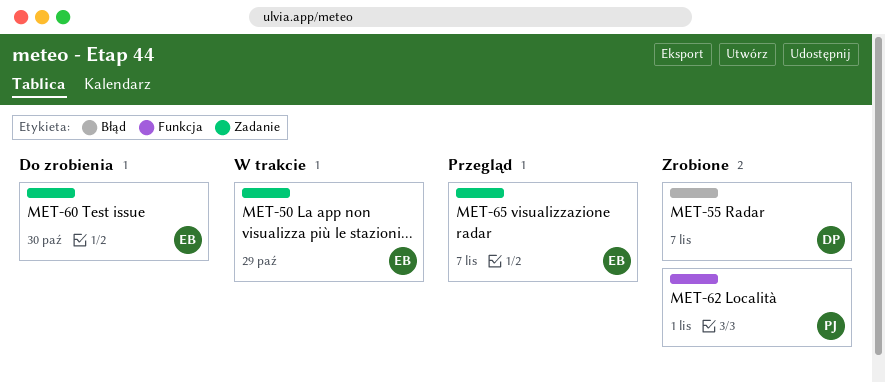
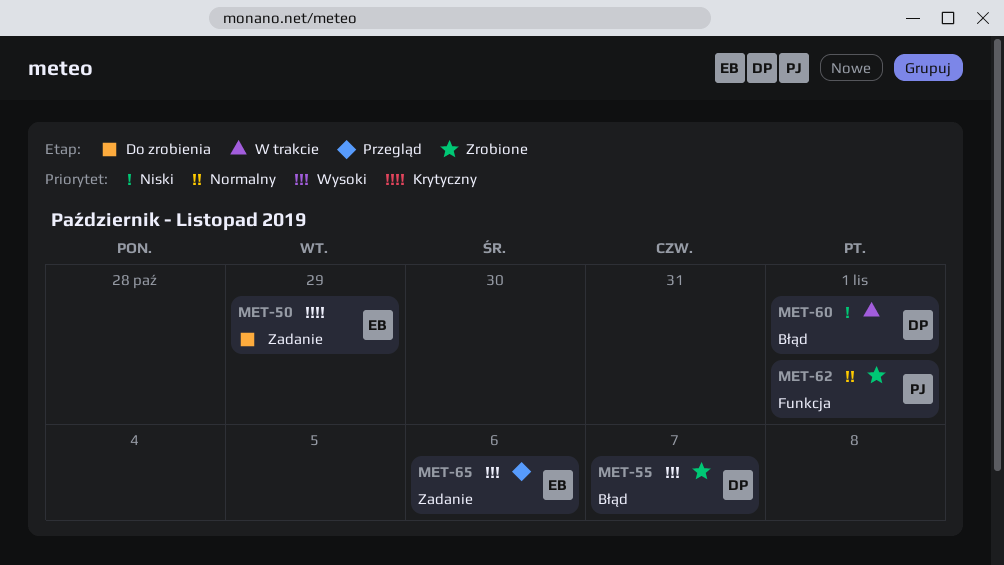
MET-50, status: W trakcie -> Do zrobienia
MET-60, status: Do zrobienia -> W trakcie
MET-60, owner: EB -> DP
MET-60, label: Zadanie -> Błąd
MET-60, due: Oct 30 -> Nov 1
MET-65, due: Nov 7 -> Nov 6

